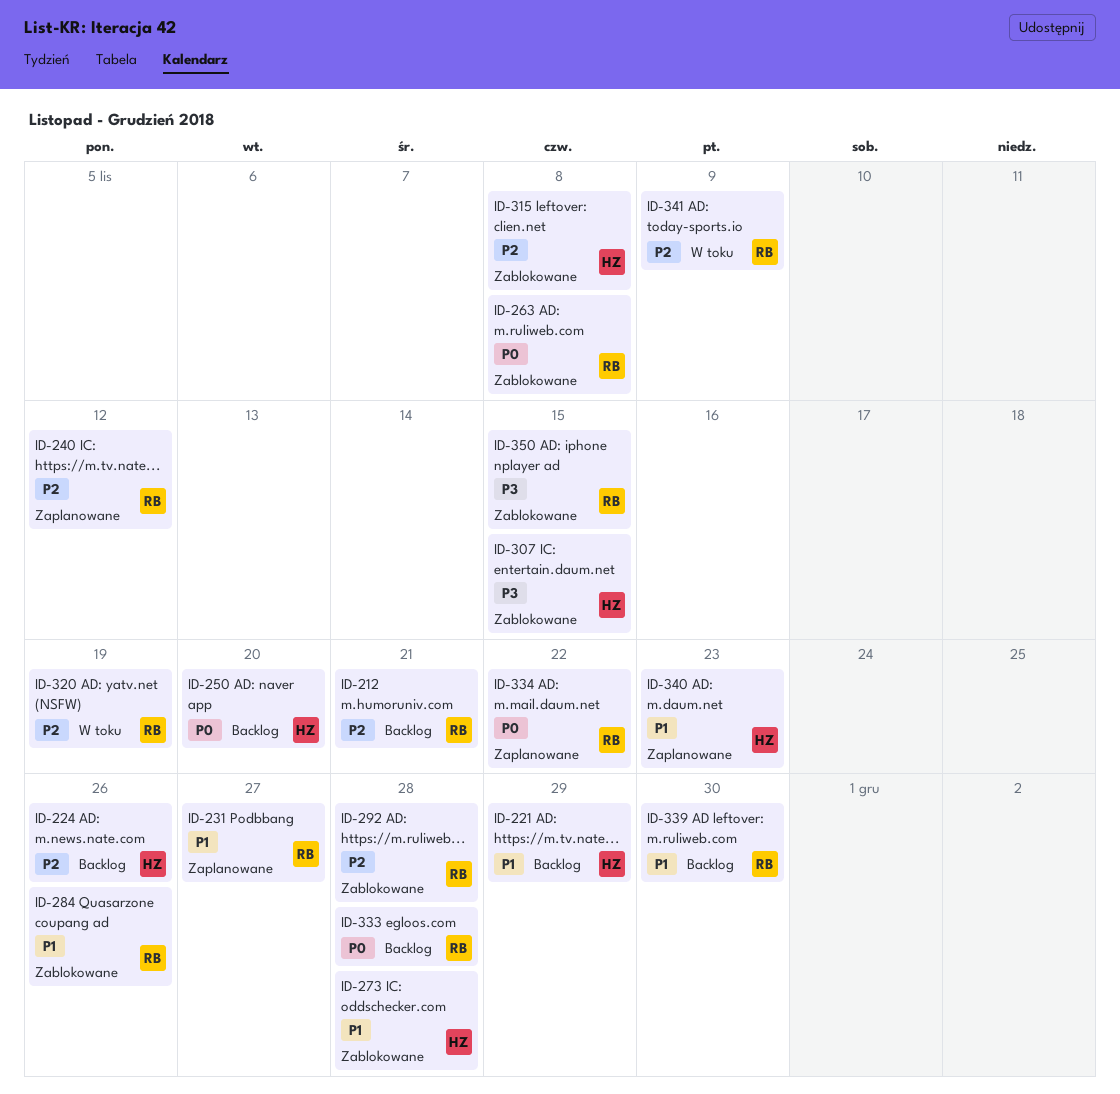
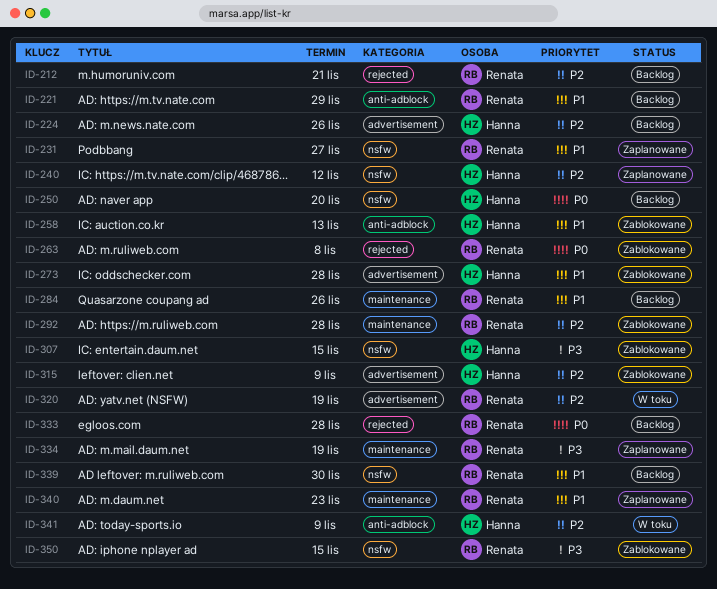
ID-221, owner: Hanna -> Renata
ID-240, owner: Renata -> Hanna
ID-258: none -> present
ID-284, status: Zablokowane -> Backlog
ID-315, due: Nov 8 -> Nov 9
ID-334, priority: P0 -> P3
ID-334, due: Nov 22 -> Nov 19
ID-340, owner: Hanna -> Renata
ID-341, owner: Renata -> Hanna

